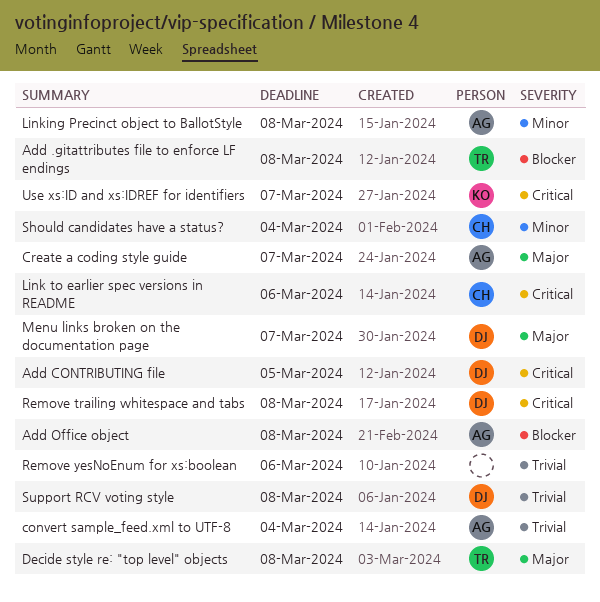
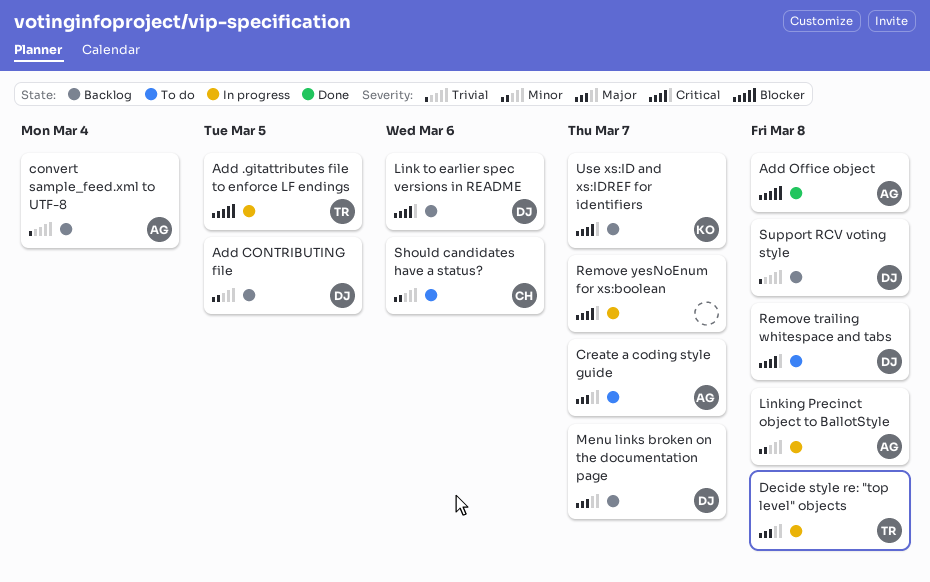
Add .gitattributes file to enforce LF endings, due: Mar 8 -> Mar 5
Add CONTRIBUTING file, priority: Critical -> Minor
Link to earlier spec versions in README, owner: CH -> DJ
Remove yesNoEnum for xs:boolean, priority: Trivial -> Critical
Remove yesNoEnum for xs:boolean, due: Mar 6 -> Mar 7
Should candidates have a status?, due: Mar 4 -> Mar 6

